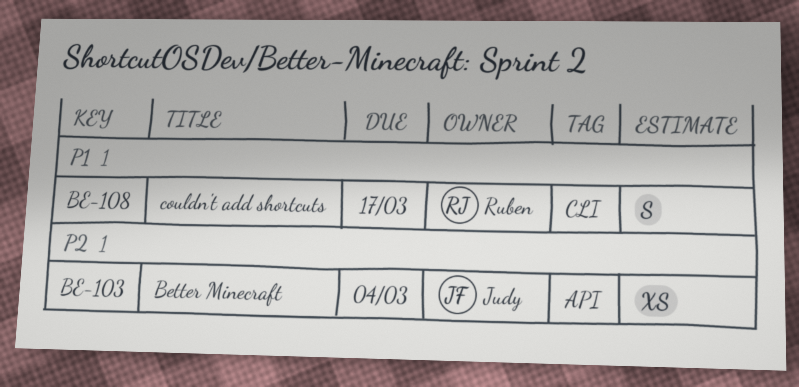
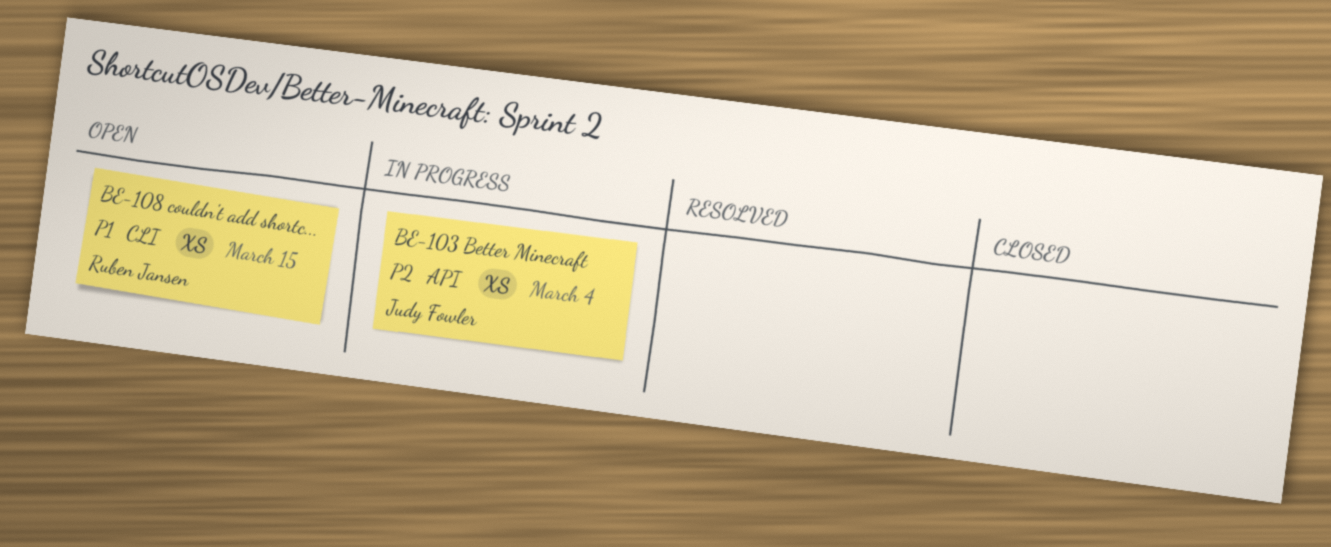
BE-108, estimate: S -> XS
BE-108, due: Mar 17 -> Mar 15

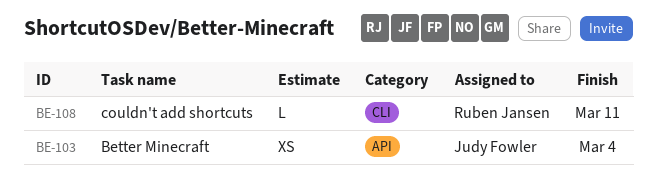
BE-108, estimate: XS -> L
BE-108, due: Mar 15 -> Mar 11

